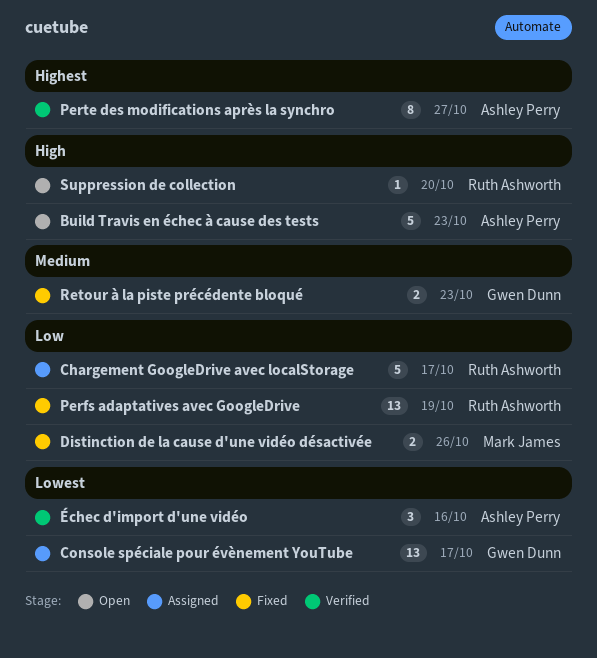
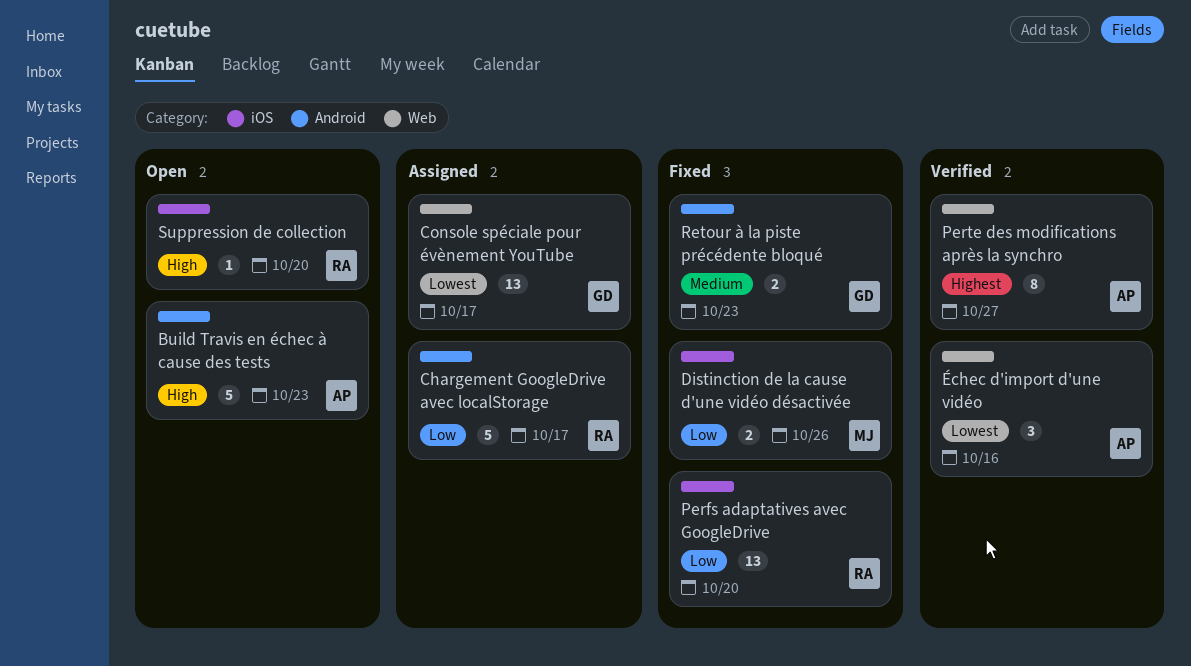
Perfs adaptatives avec GoogleDrive, due: Oct 19 -> Oct 20

